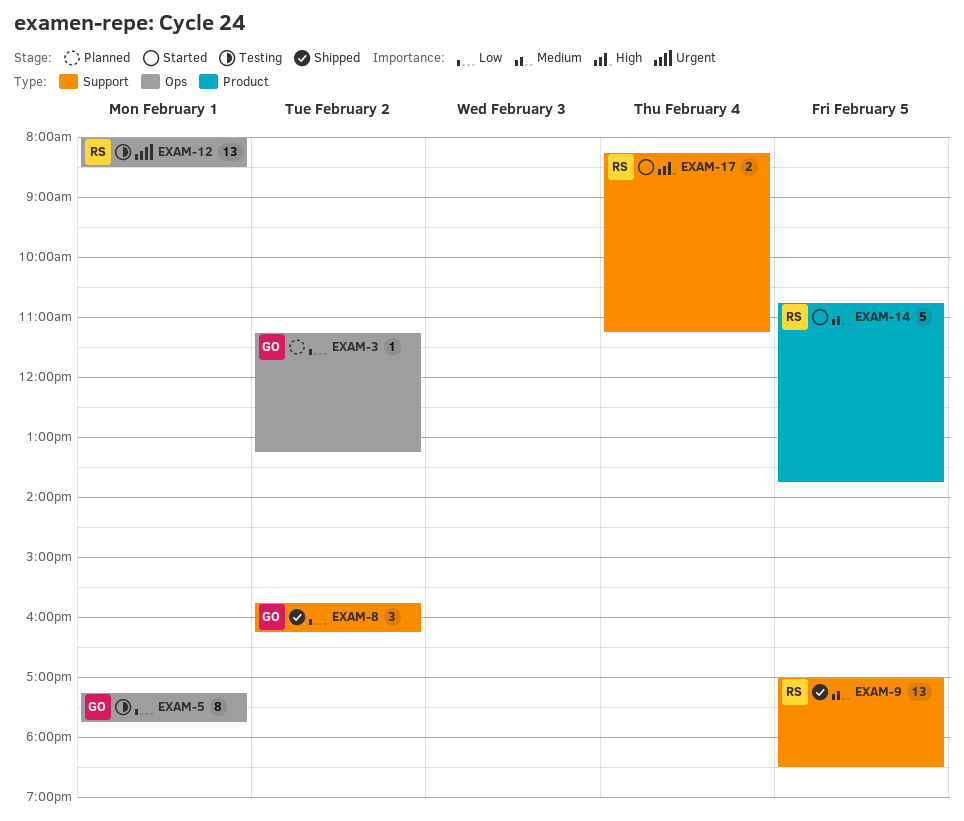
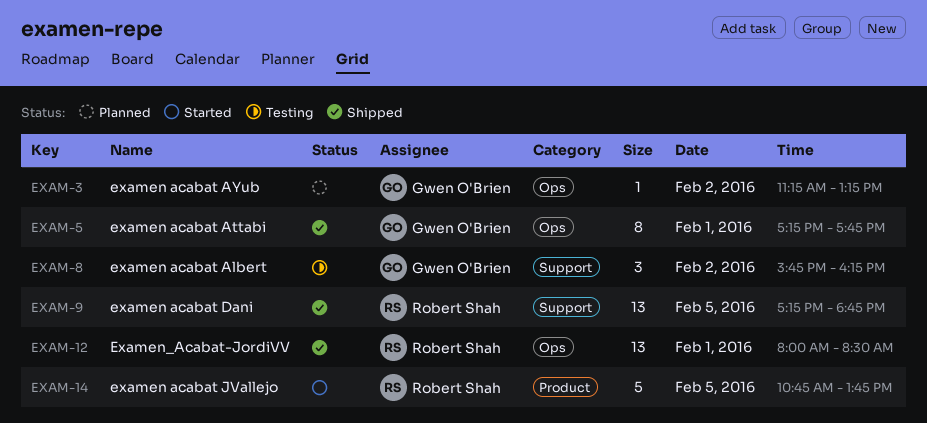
EXAM-5, status: Testing -> Shipped
EXAM-8, status: Shipped -> Testing
EXAM-9, begins: 17:00 -> 17:15
EXAM-9, ends: 18:30 -> 18:45
EXAM-12, status: Testing -> Shipped
EXAM-17: present -> none

